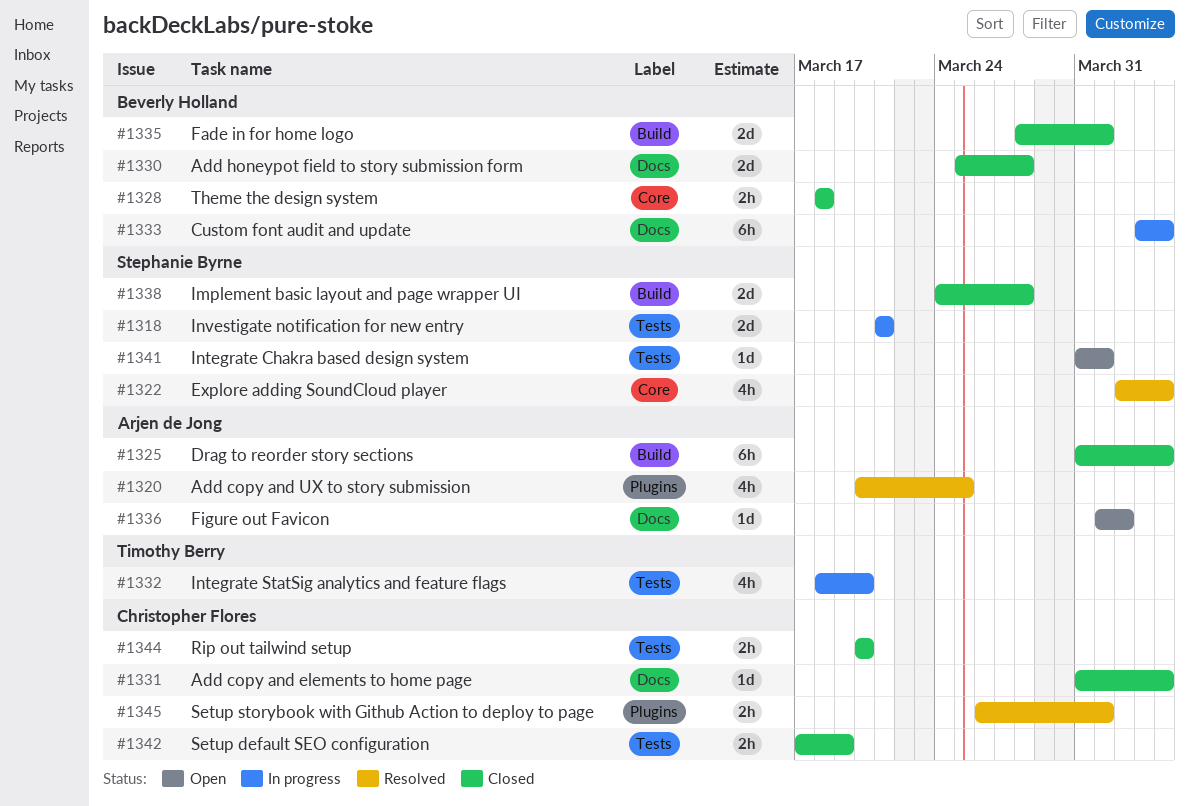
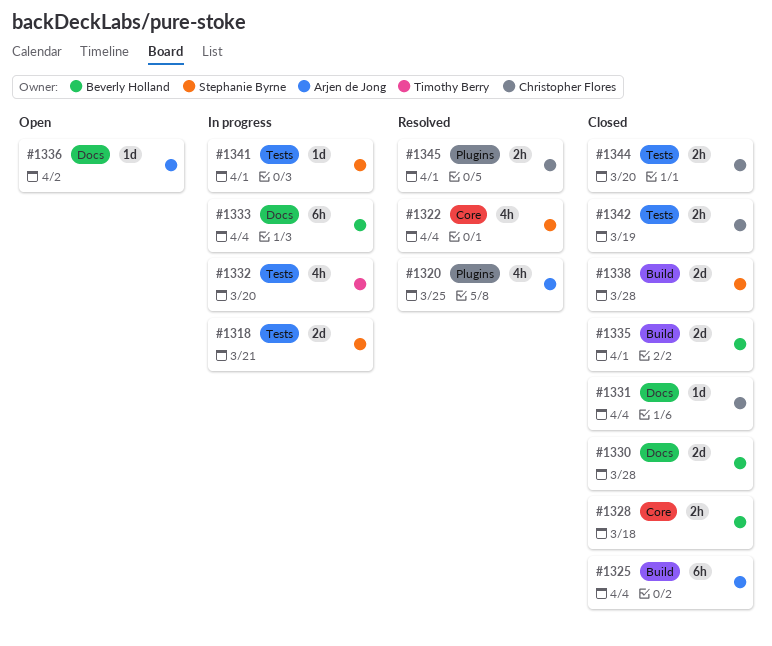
#1341, status: Open -> In progress

